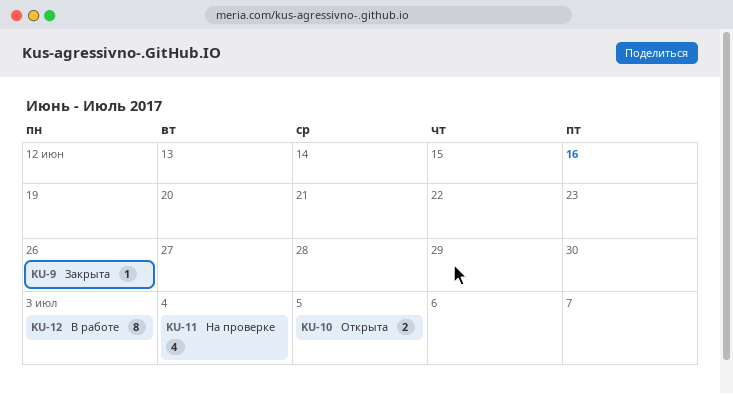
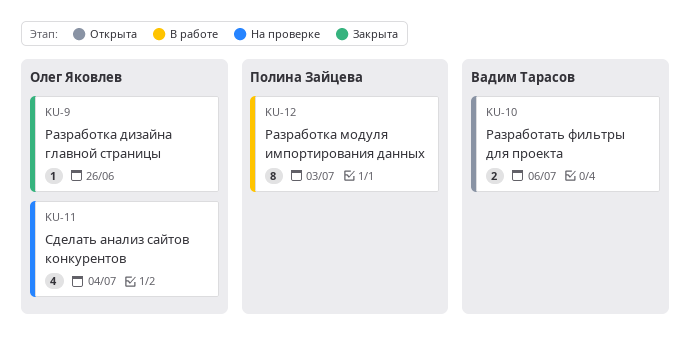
KU-10, due: Jul 5 -> Jul 6

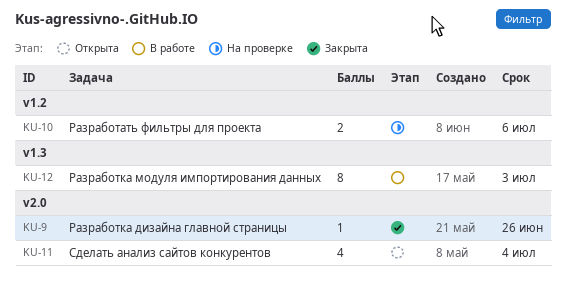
KU-10, status: Открыта -> На проверке
KU-11, status: На проверке -> Открыта

